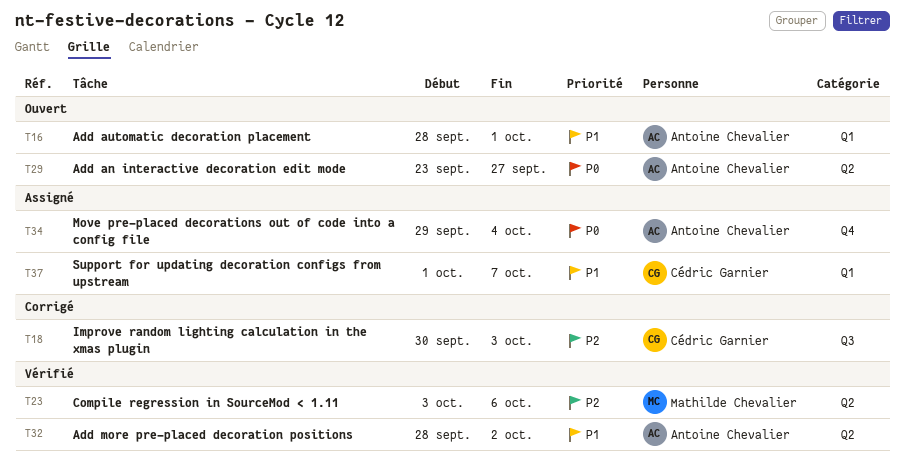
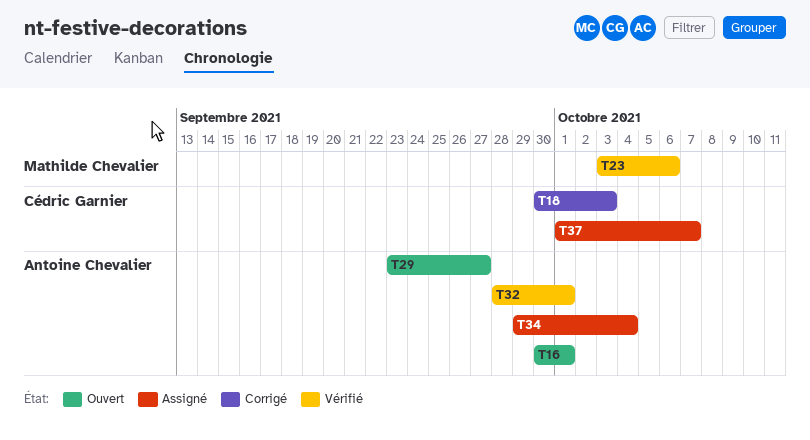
T16, start: Sep 28 -> Sep 30
T32, due: Oct 2 -> Oct 1

